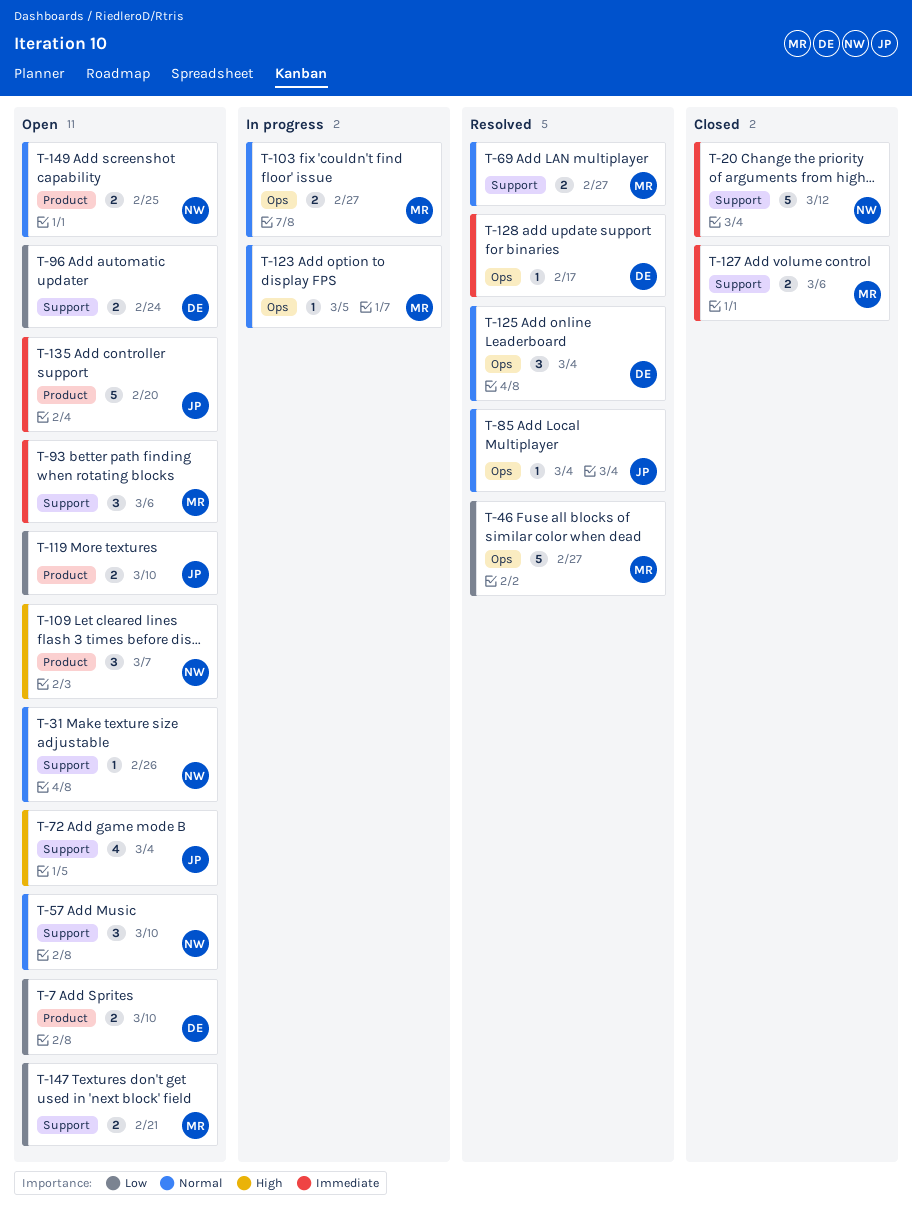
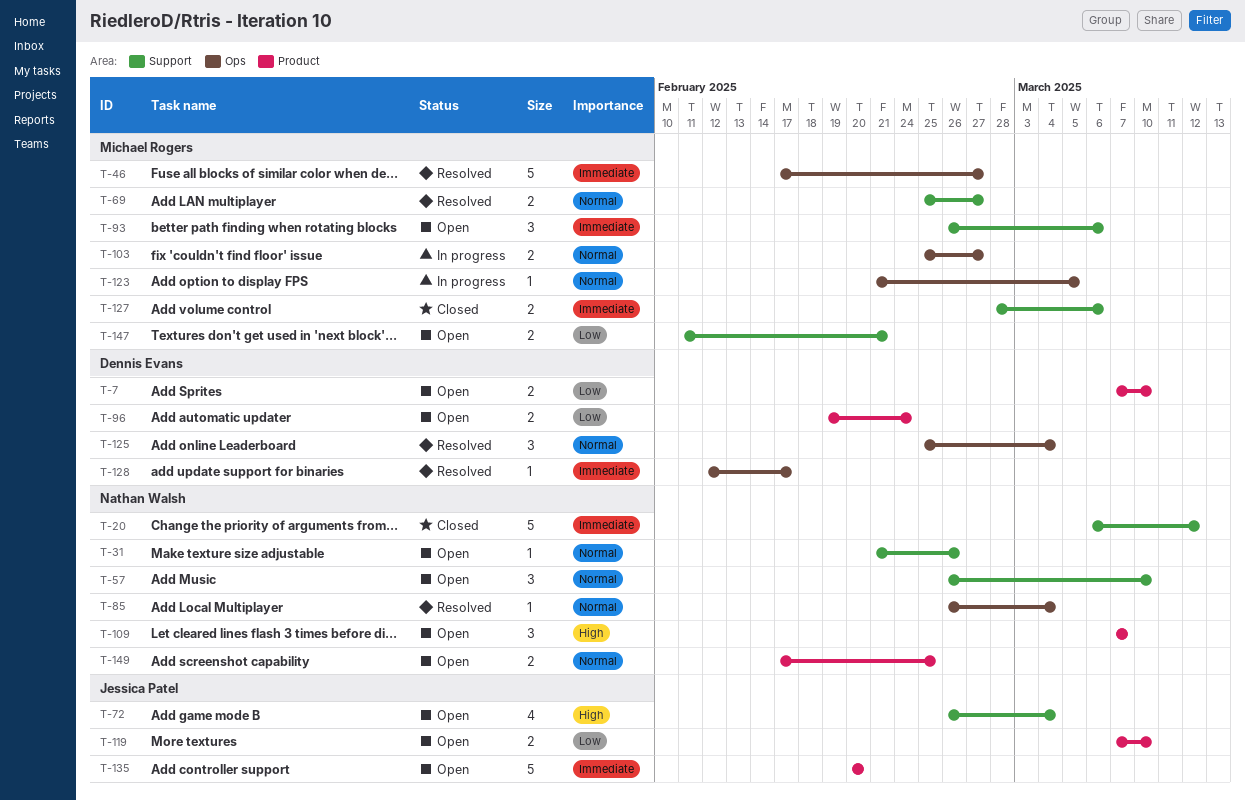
T-46, priority: Low -> Immediate
T-85, owner: Jessica Patel -> Nathan Walsh
T-96, label: Support -> Product

